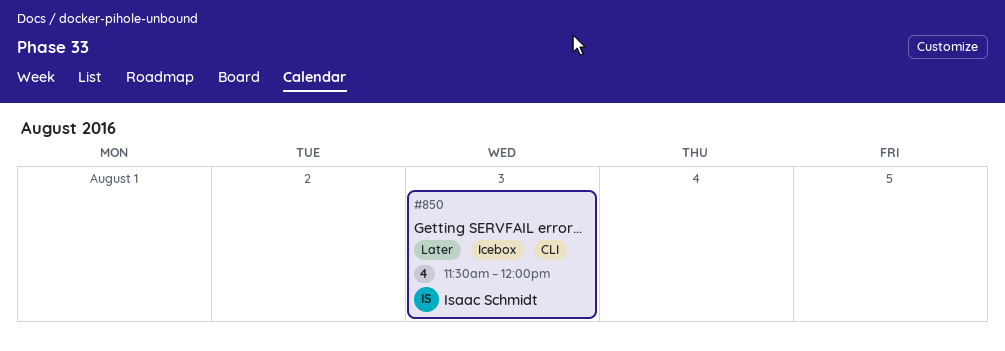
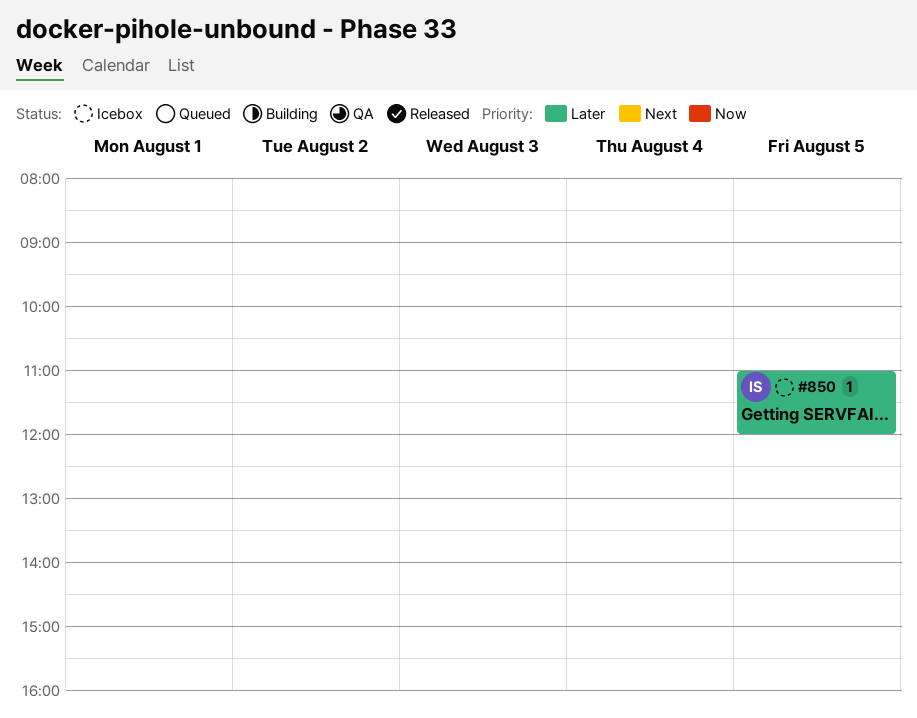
#850, estimate: 4 -> 1
#850, day: Aug 3 -> Aug 5
#850, begins: 11:30 -> 11:00

